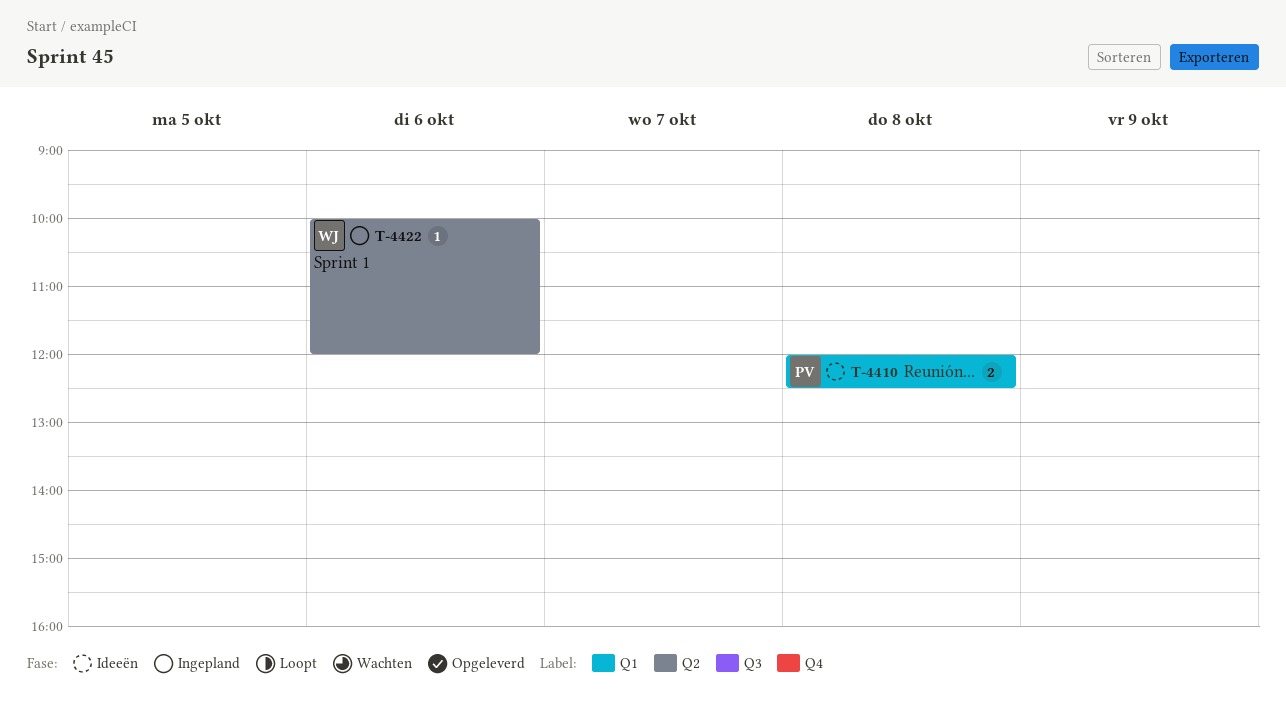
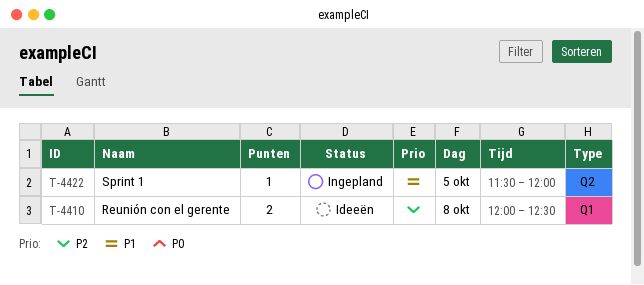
T-4422, day: Oct 6 -> Oct 5
T-4422, begins: 10:00 -> 11:30

